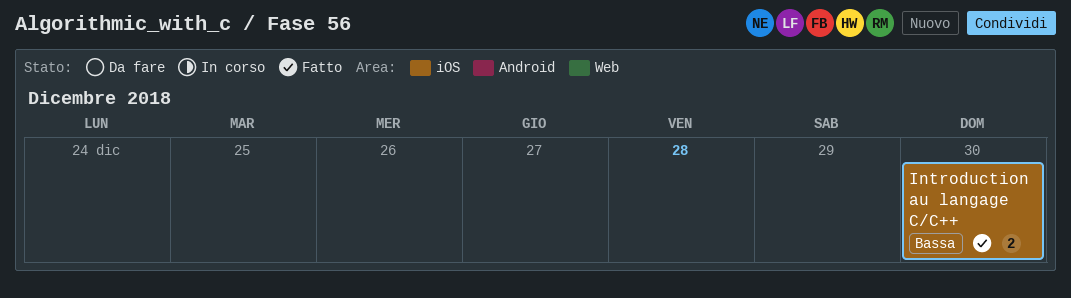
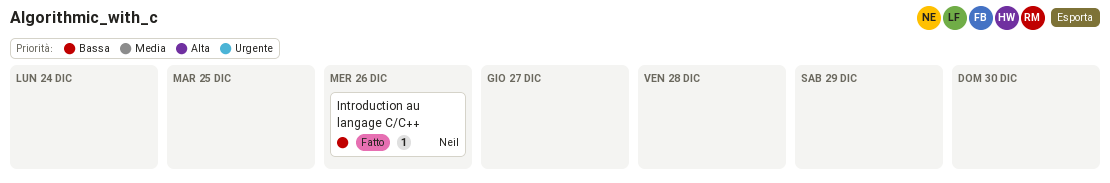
Introduction au langage C/C++, estimate: 2 -> 1
Introduction au langage C/C++, due: Dec 30 -> Dec 26

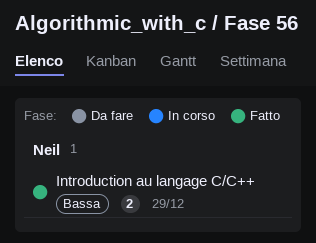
Introduction au langage C/C++, estimate: 1 -> 2
Introduction au langage C/C++, due: Dec 26 -> Dec 29

